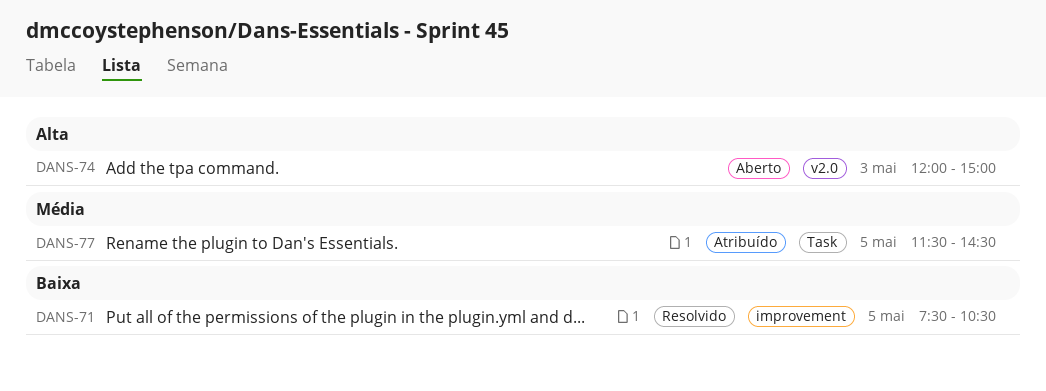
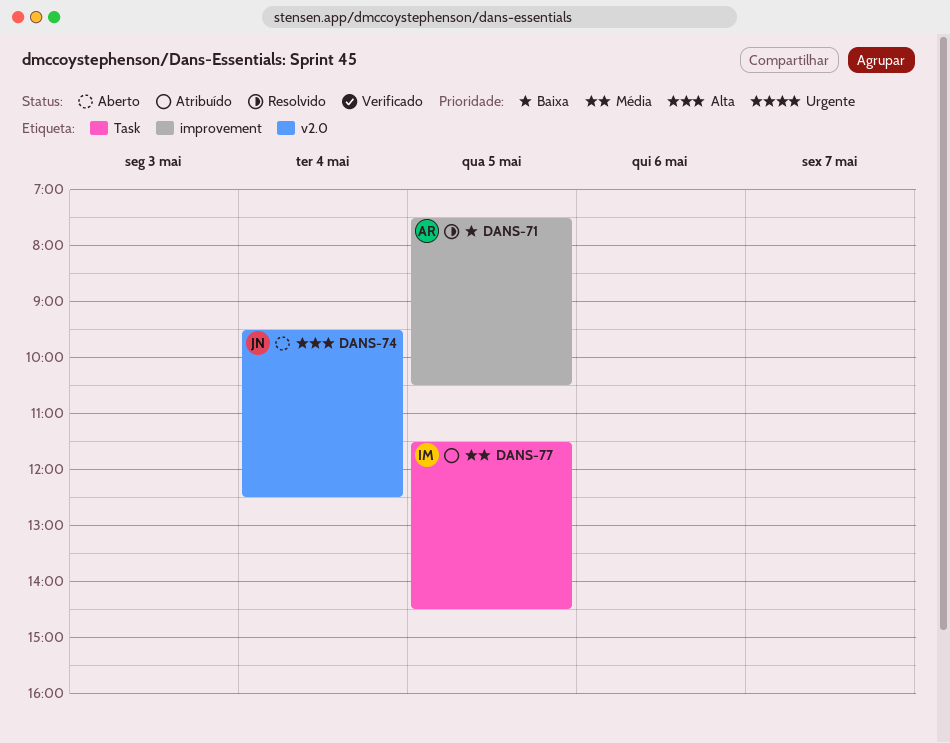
DANS-74, day: May 3 -> May 4
DANS-74, begins: 12:00 -> 09:30
DANS-74, ends: 15:00 -> 12:30

